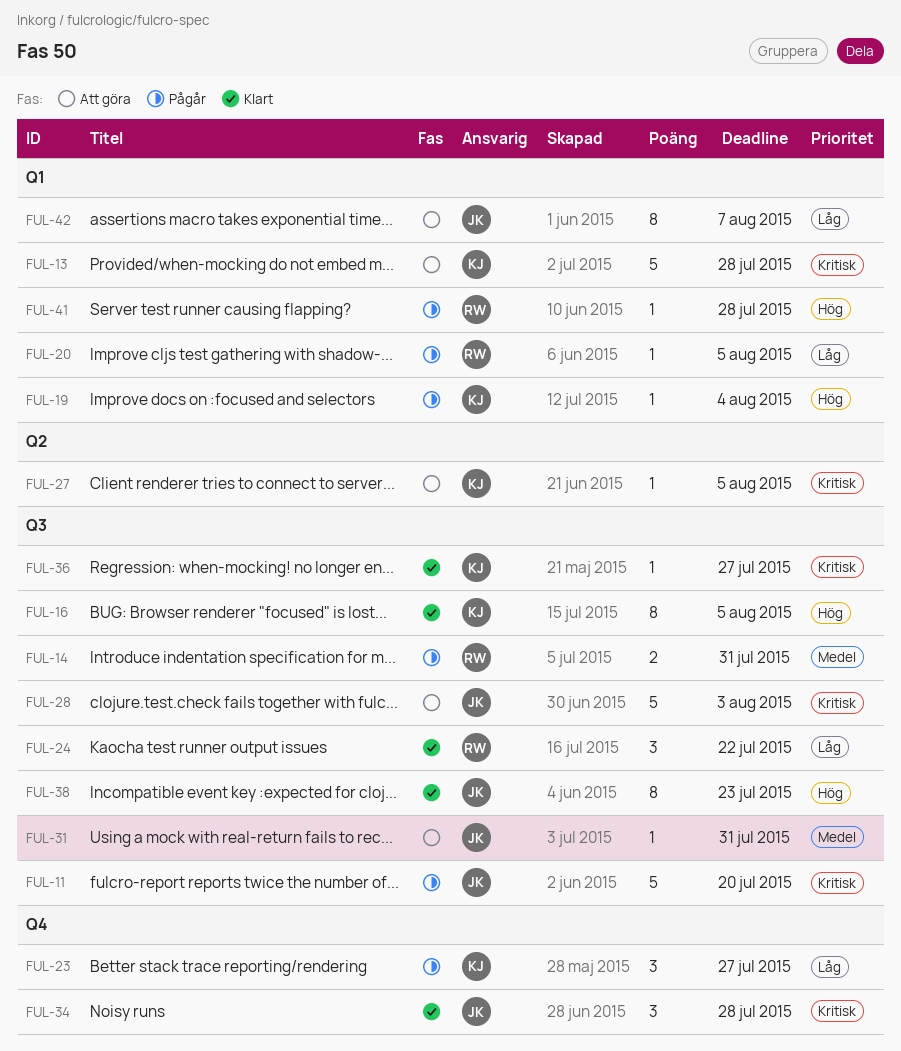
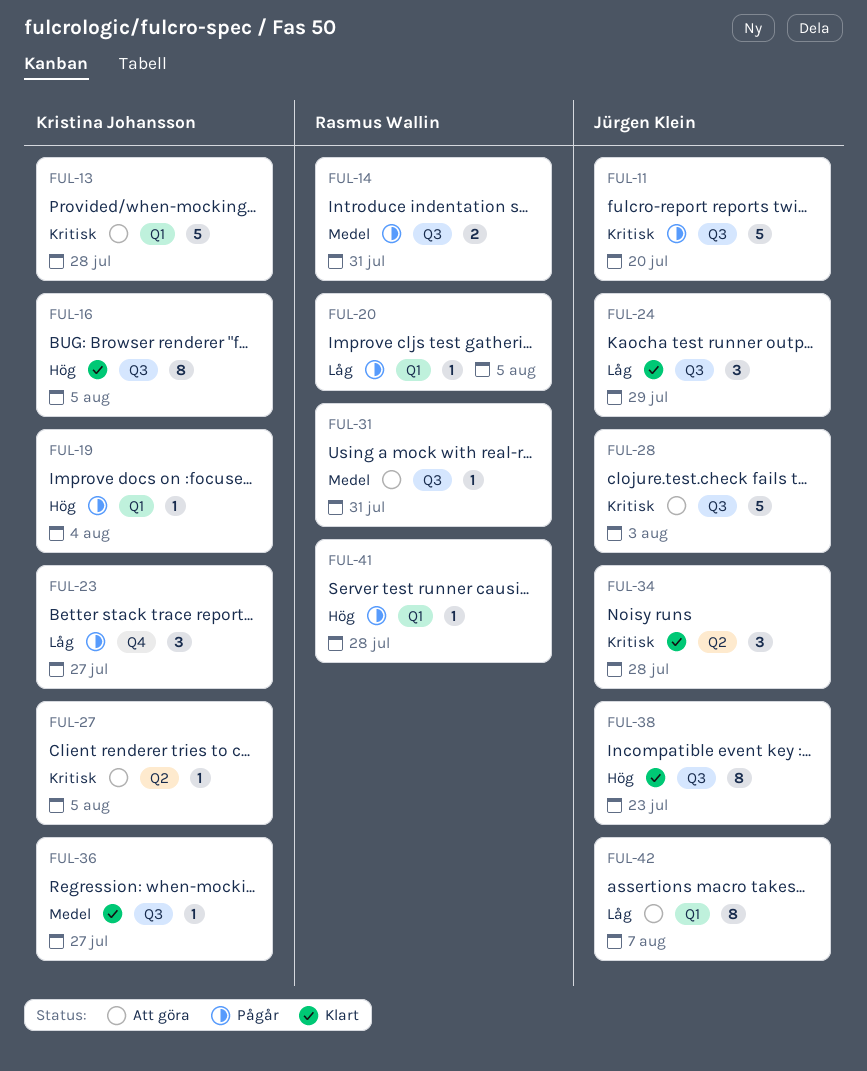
FUL-24, owner: Rasmus Wallin -> Jürgen Klein
FUL-24, due: Jul 22 -> Jul 29
FUL-31, owner: Jürgen Klein -> Rasmus Wallin
FUL-34, label: Q4 -> Q2
FUL-36, priority: Kritisk -> Medel

